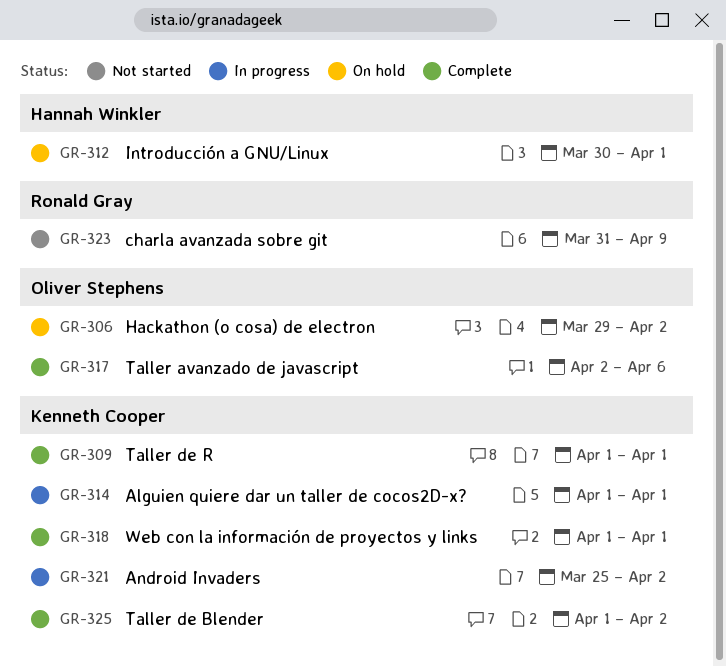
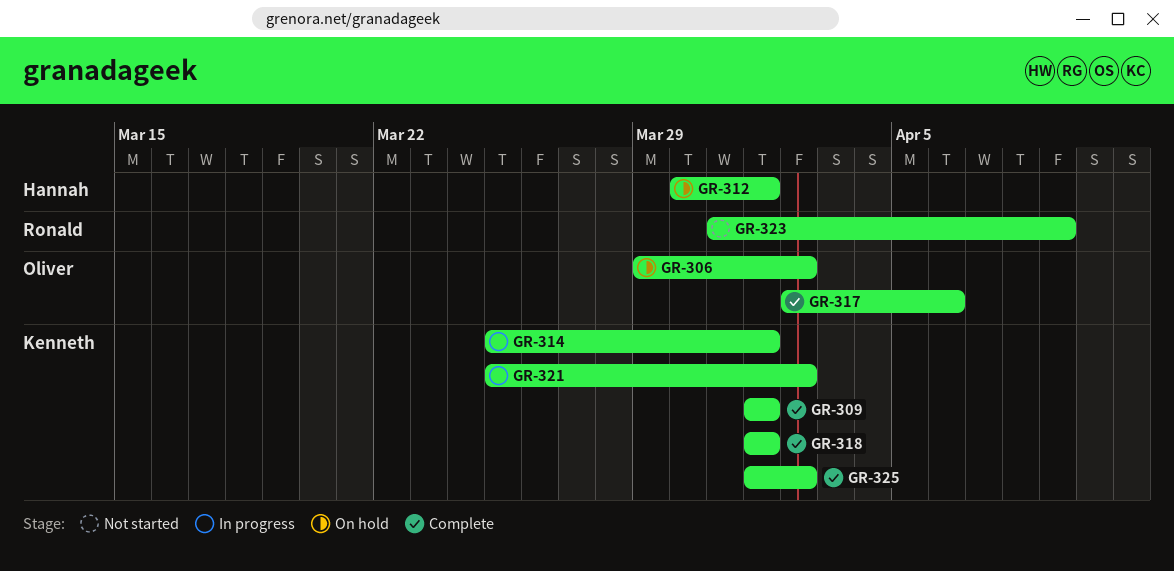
GR-314, start: Apr 1 -> Mar 25

